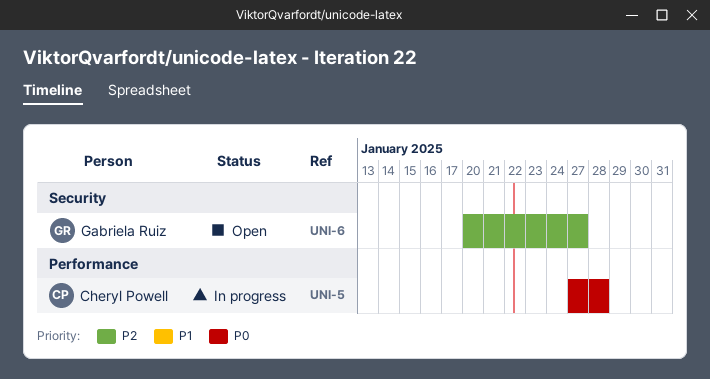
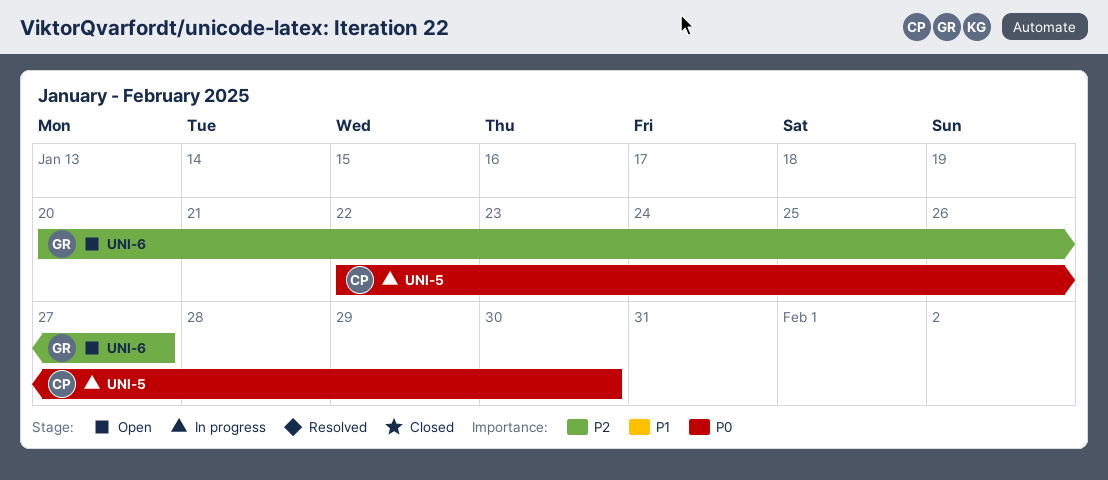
UNI-5, start: Jan 27 -> Jan 22
UNI-5, due: Jan 28 -> Jan 30

